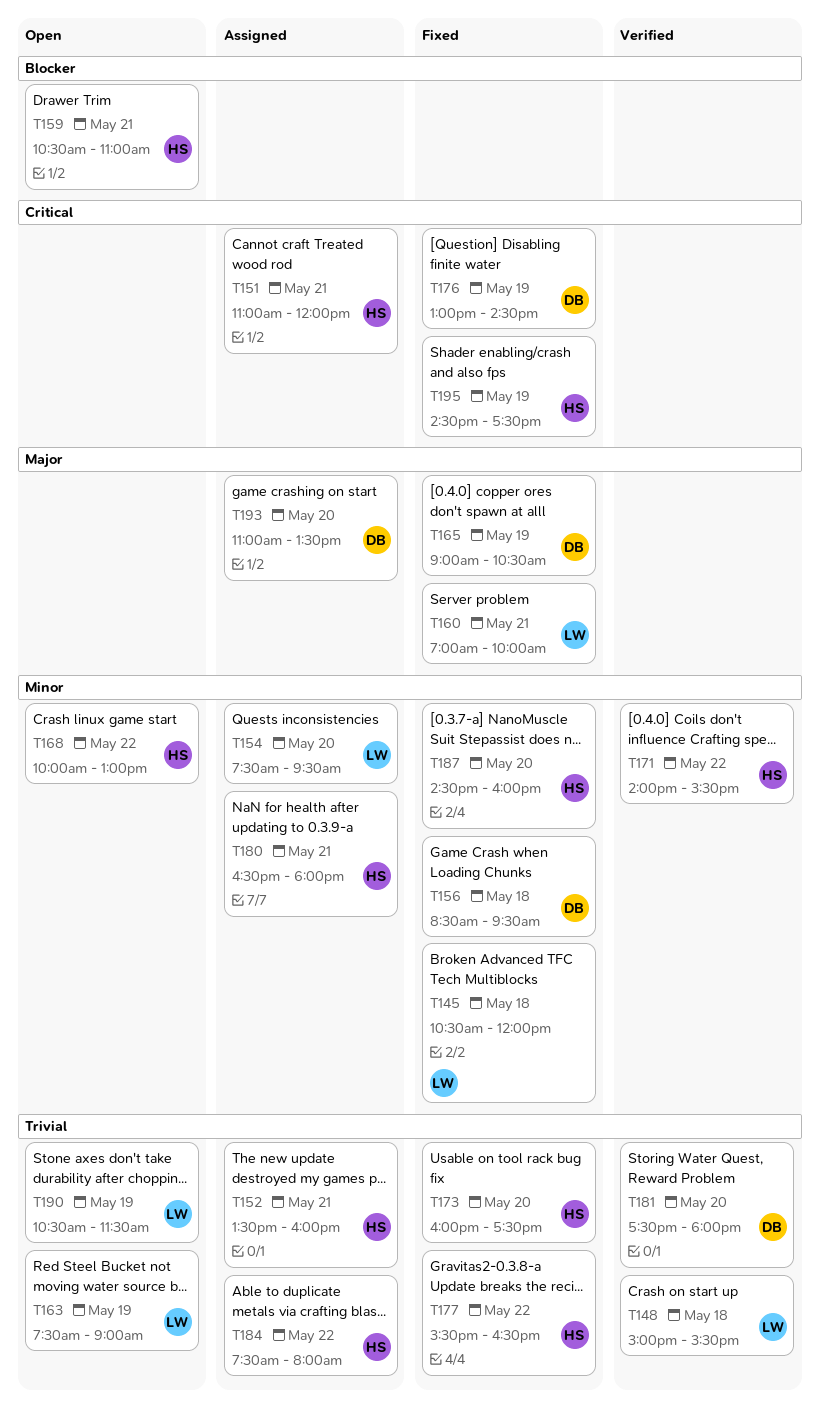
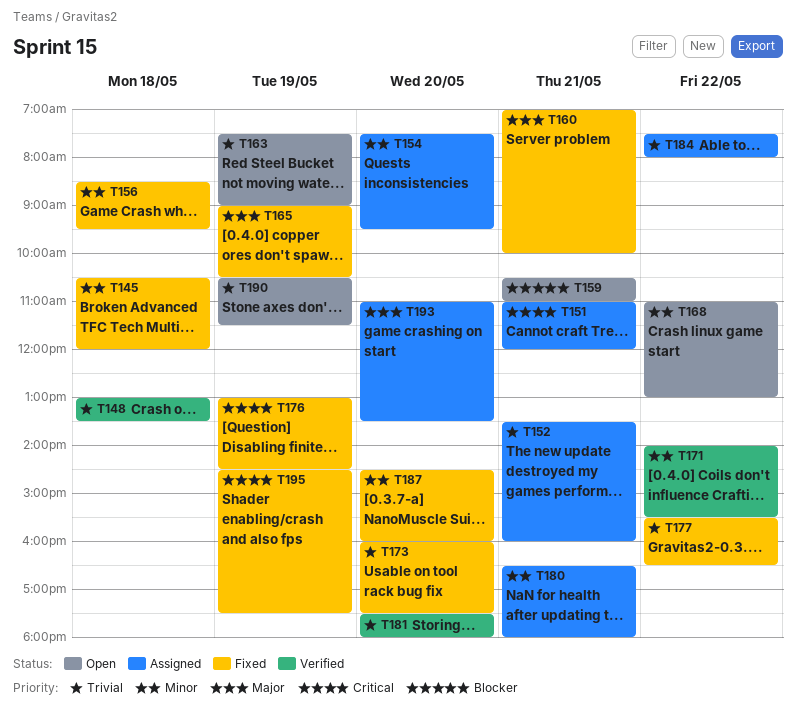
T148, begins: 15:00 -> 13:00
T148, ends: 15:30 -> 13:30
T168, begins: 10:00 -> 11:00

